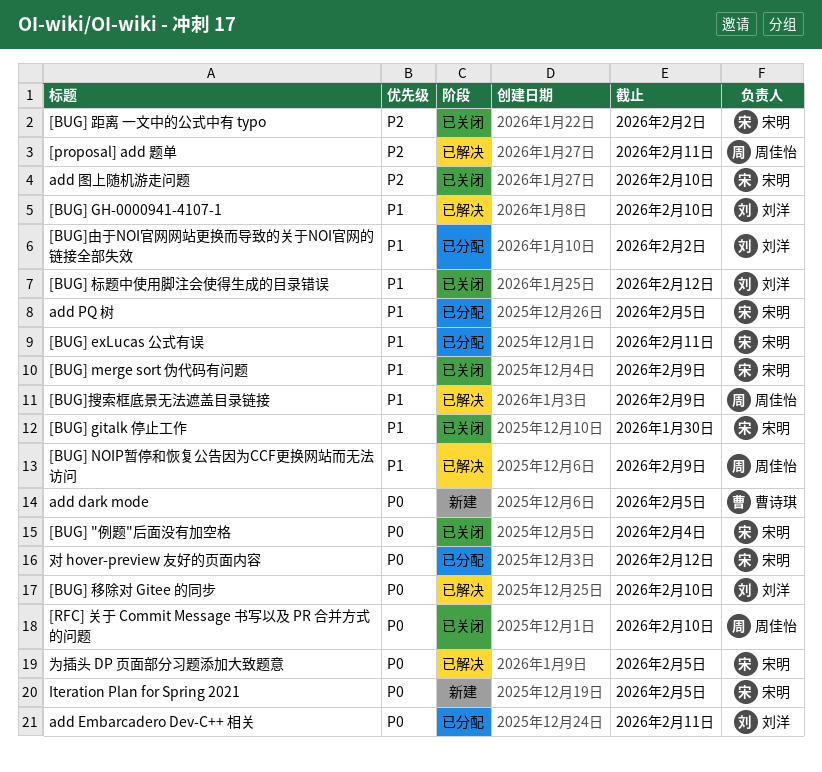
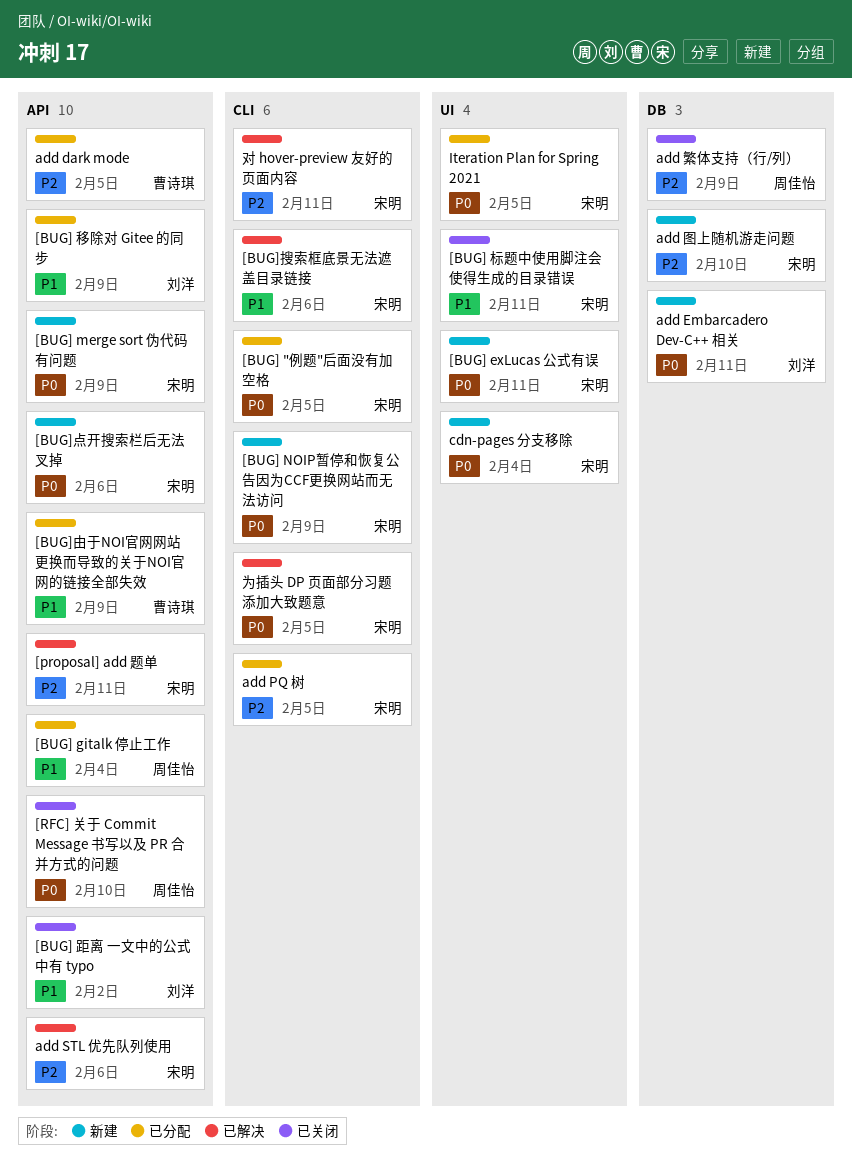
[BUG] "例题"后面没有加空格, status: 已关闭 -> 已分配
[BUG] "例题"后面没有加空格, due: Feb 4 -> Feb 5
[BUG] exLucas 公式有误, status: 已分配 -> 新建
[BUG] exLucas 公式有误, priority: P1 -> P0
[BUG] GH-0000941-4107-1: present -> none
[BUG] gitalk 停止工作, status: 已关闭 -> 已分配
[BUG] gitalk 停止工作, owner: 宋明 -> 周佳怡
[BUG] gitalk 停止工作, due: Jan 30 -> Feb 4
[BUG] merge sort 伪代码有问题, status: 已关闭 -> 新建
[BUG] merge sort 伪代码有问题, priority: P1 -> P0
[BUG] NOIP暂停和恢复公告因为CCF更换网站而无法访问, status: 已解决 -> 新建
[BUG] NOIP暂停和恢复公告因为CCF更换网站而无法访问, owner: 周佳怡 -> 宋明
[BUG] NOIP暂停和恢复公告因为CCF更换网站而无法访问, priority: P1 -> P0
[BUG] 标题中使用脚注会使得生成的目录错误, owner: 刘洋 -> 宋明
[BUG] 标题中使用脚注会使得生成的目录错误, due: Feb 12 -> Feb 11
[BUG] 移除对 Gitee 的同步, status: 已解决 -> 已分配
[BUG] 移除对 Gitee 的同步, priority: P0 -> P1
[BUG] 移除对 Gitee 的同步, due: Feb 10 -> Feb 9
[BUG] 距离 一文中的公式中有 typo, owner: 宋明 -> 刘洋
[BUG] 距离 一文中的公式中有 typo, priority: P2 -> P1
[BUG]搜索框底景无法遮盖目录链接, owner: 周佳怡 -> 宋明
[BUG]搜索框底景无法遮盖目录链接, due: Feb 9 -> Feb 6
[BUG]点开搜索栏后无法叉掉: none -> present
[BUG]由于NOI官网网站更换而导致的关于NOI官网的链接全部失效, owner: 刘洋 -> 曹诗琪
[BUG]由于NOI官网网站更换而导致的关于NOI官网的链接全部失效, due: Feb 2 -> Feb 9
[proposal] add 题单, owner: 周佳怡 -> 宋明
add dark mode, status: 新建 -> 已分配
add dark mode, priority: P0 -> P2
add Embarcadero Dev-C++ 相关, status: 已分配 -> 新建
add PQ 树, priority: P1 -> P2
add STL 优先队列使用: none -> present
add 图上随机游走问题, status: 已关闭 -> 新建
add 繁体支持（行/列）: none -> present
cdn-pages 分支移除: none -> present
Iteration Plan for Spring 2021, status: 新建 -> 已分配
对 hover-preview 友好的页面内容, status: 已分配 -> 已解决
对 hover-preview 友好的页面内容, priority: P0 -> P2
对 hover-preview 友好的页面内容, due: Feb 12 -> Feb 11

